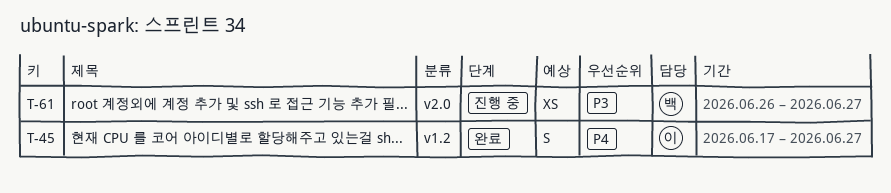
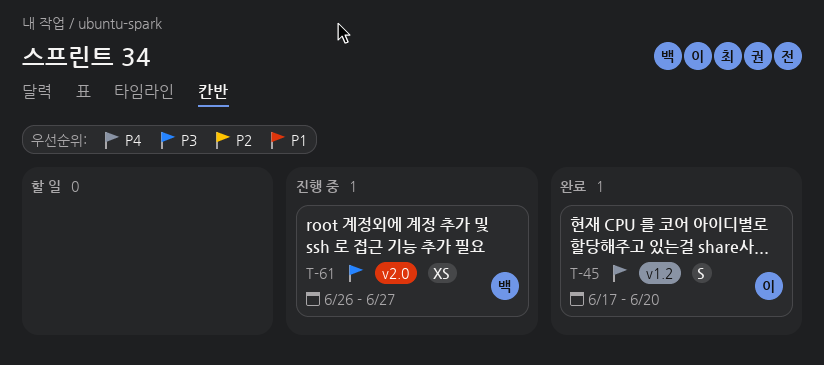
T-45, due: Jun 27 -> Jun 20

